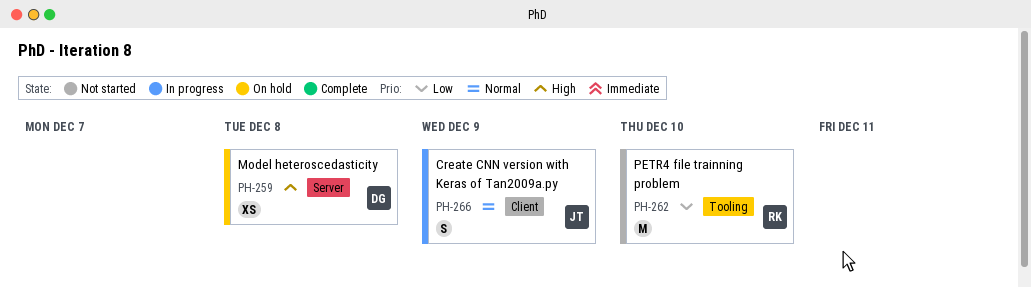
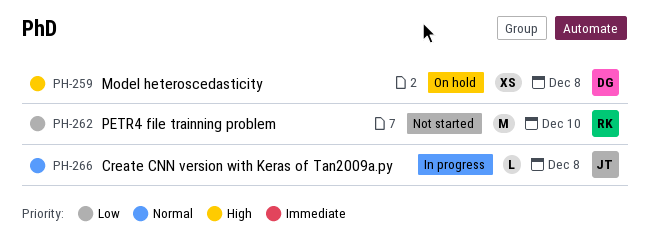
PH-266, estimate: S -> L
PH-266, due: Dec 9 -> Dec 8

